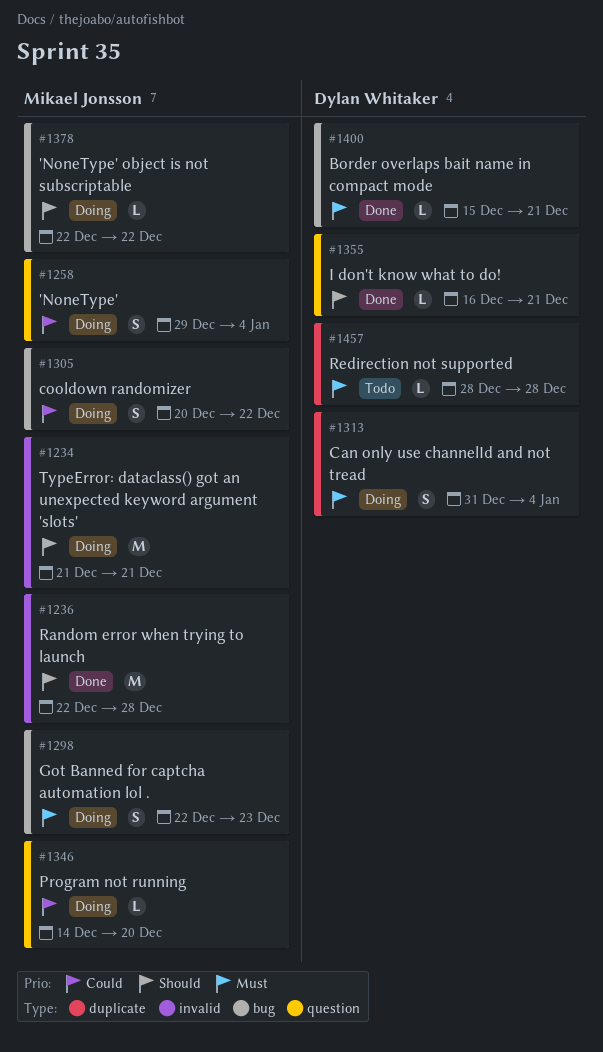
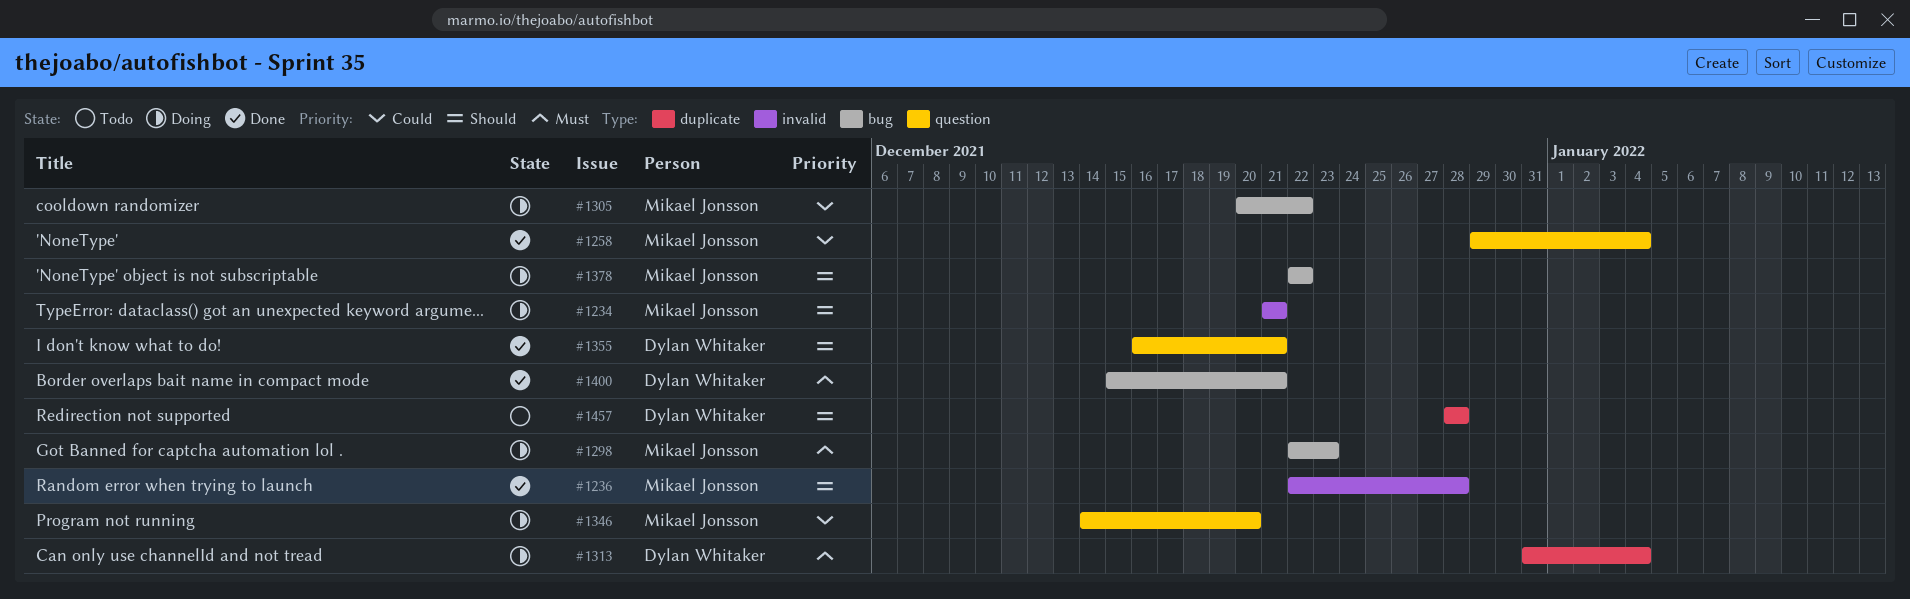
#1258, status: Doing -> Done
#1457, priority: Must -> Should

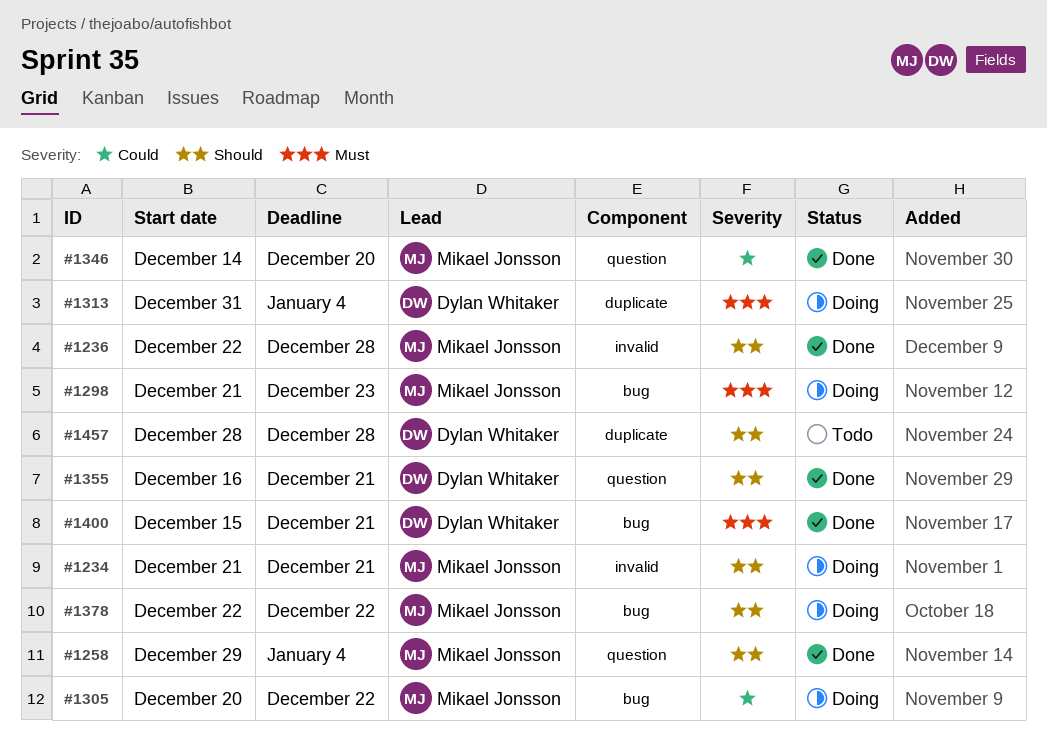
#1258, priority: Could -> Should
#1298, start: Dec 22 -> Dec 21
#1346, status: Doing -> Done

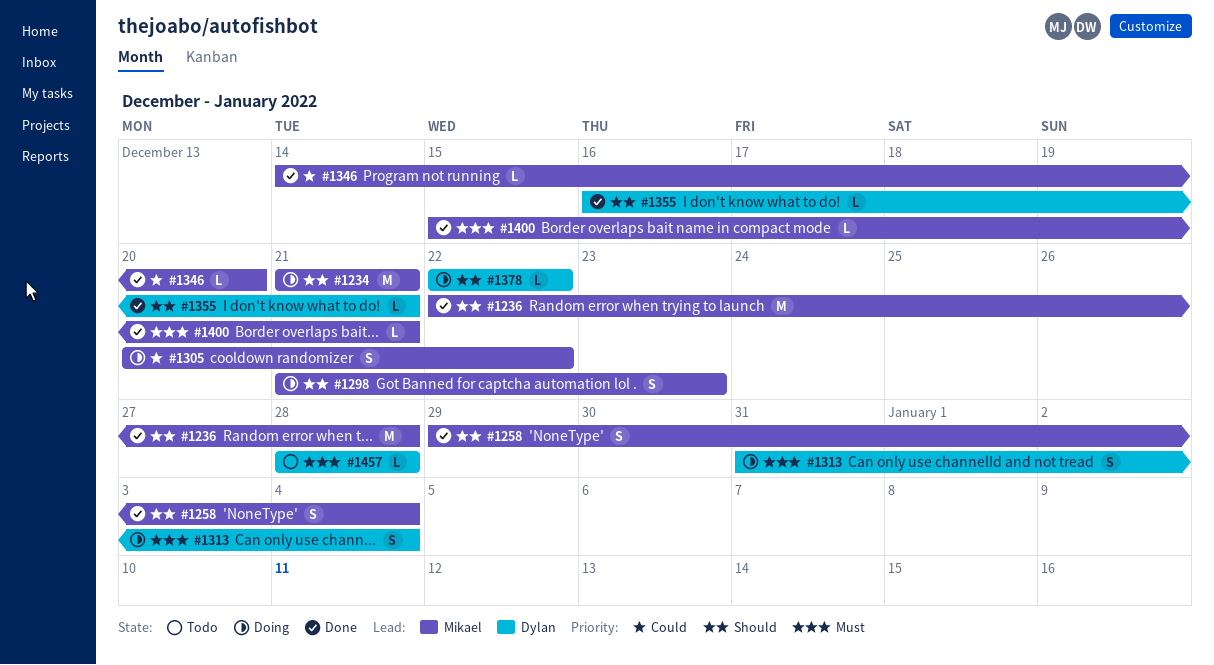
#1298, priority: Must -> Should
#1378, owner: Mikael Jonsson -> Dylan Whitaker
#1400, owner: Dylan Whitaker -> Mikael Jonsson
#1457, priority: Should -> Must

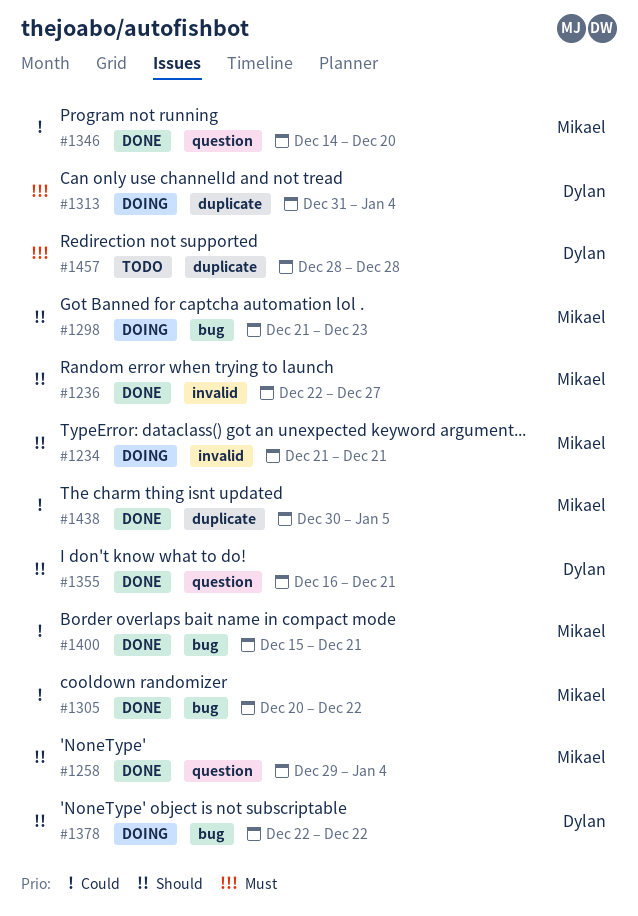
#1236, due: Dec 28 -> Dec 27
#1305, status: Doing -> Done
#1400, priority: Must -> Could
#1438: none -> present

